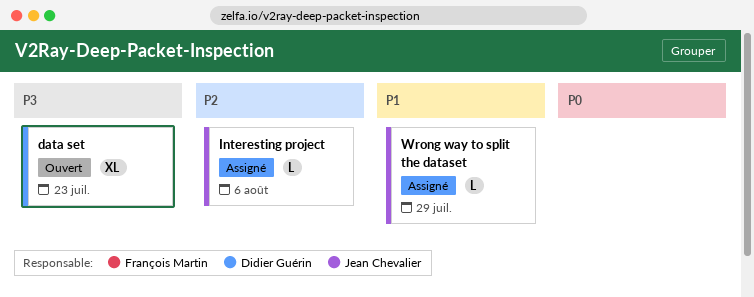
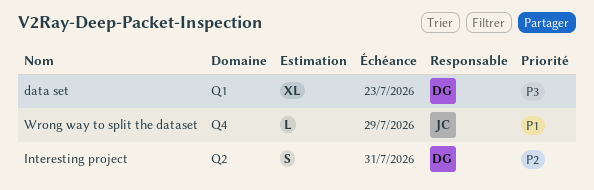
Interesting project, owner: Jean Chevalier -> Didier Guérin
Interesting project, estimate: L -> S
Interesting project, due: Aug 6 -> Jul 31

